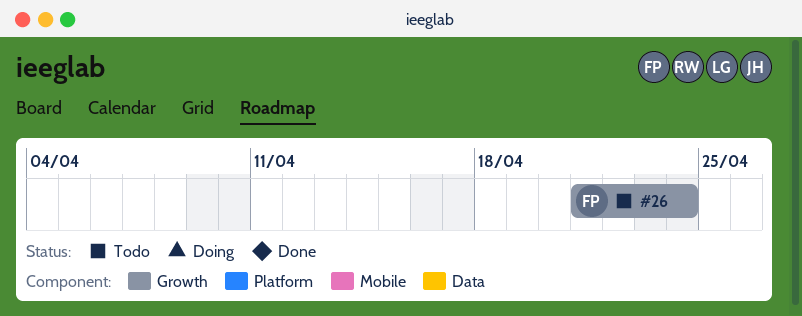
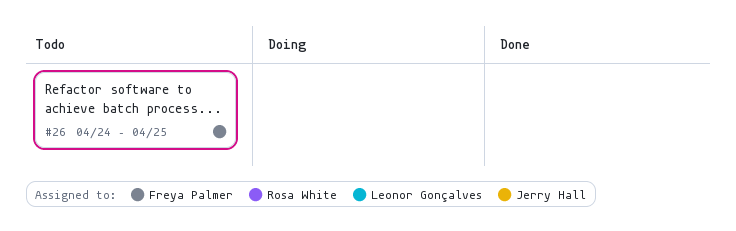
#26, start: Apr 21 -> Apr 24
#26, due: Apr 24 -> Apr 25

